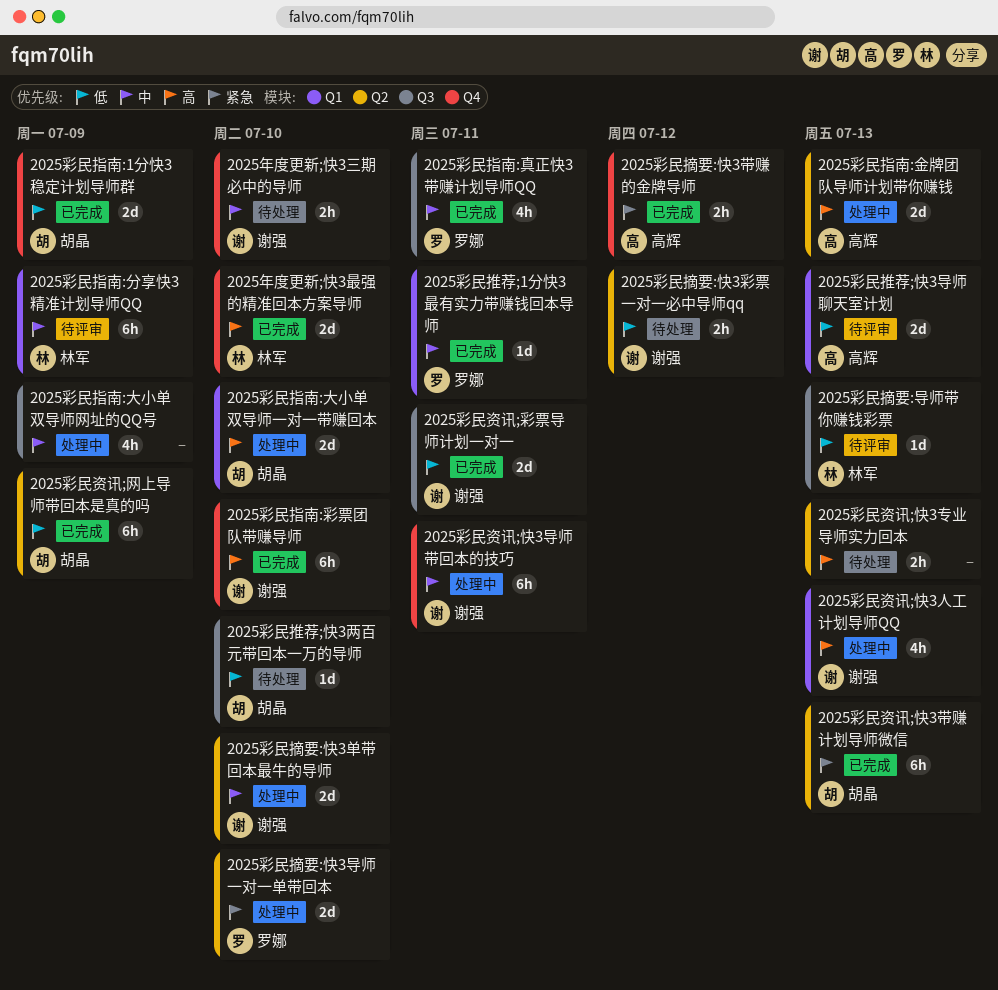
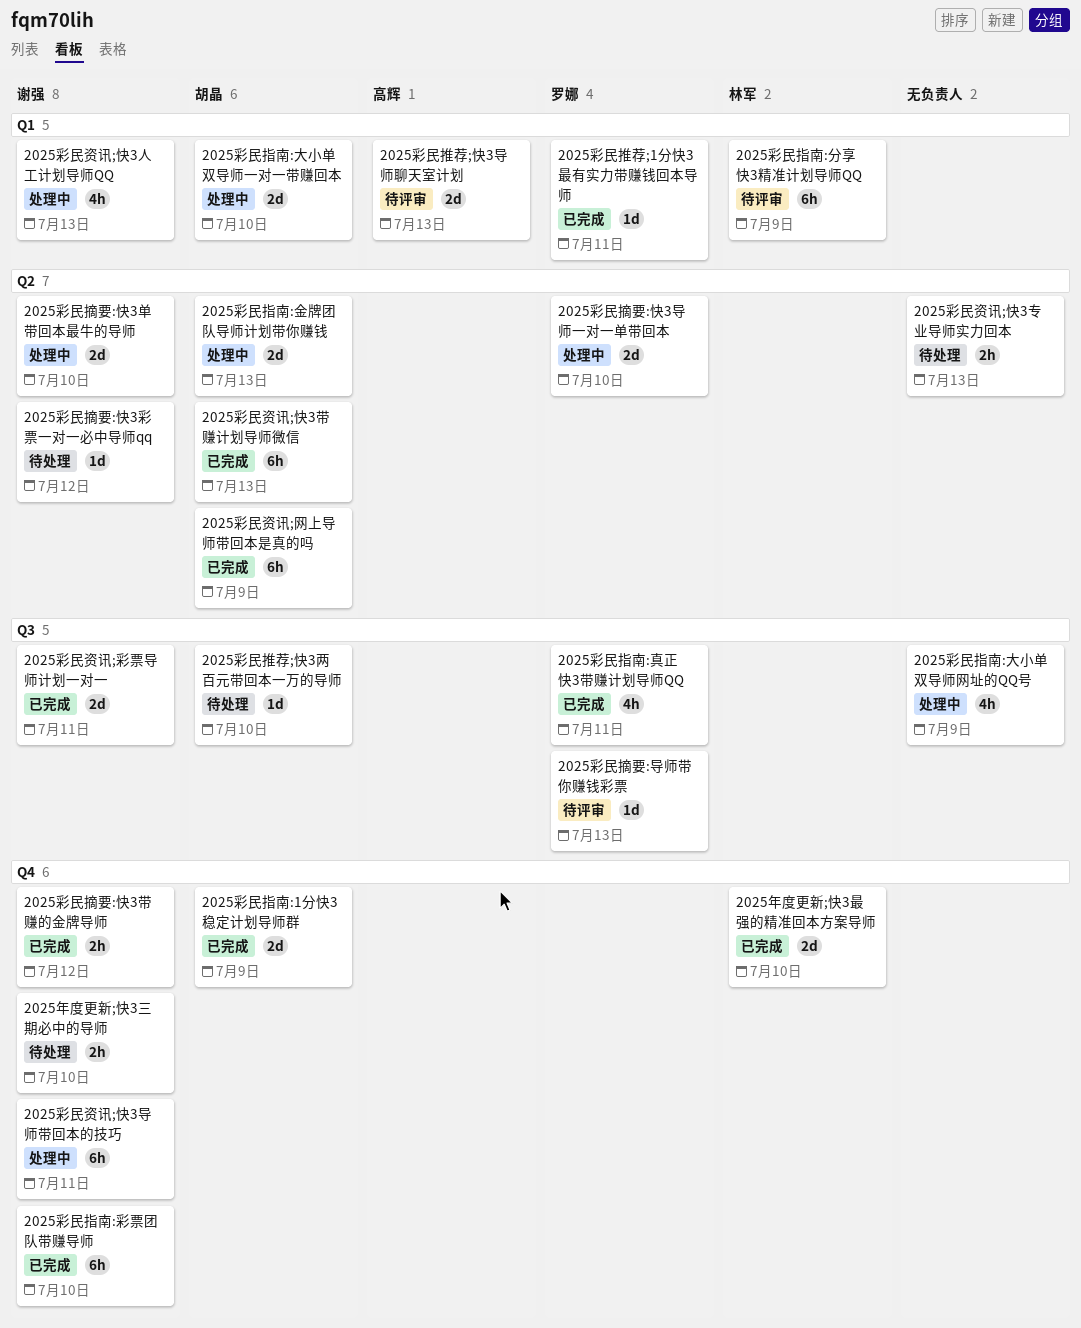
2025彩民指南:金牌团队导师计划带你赚钱, owner: 高辉 -> 胡晶
2025彩民摘要:导师带你赚钱彩票, owner: 林军 -> 罗娜
2025彩民摘要:快3带赚的金牌导师, owner: 高辉 -> 谢强
2025彩民摘要:快3彩票一对一必中导师qq, estimate: 2h -> 1d

